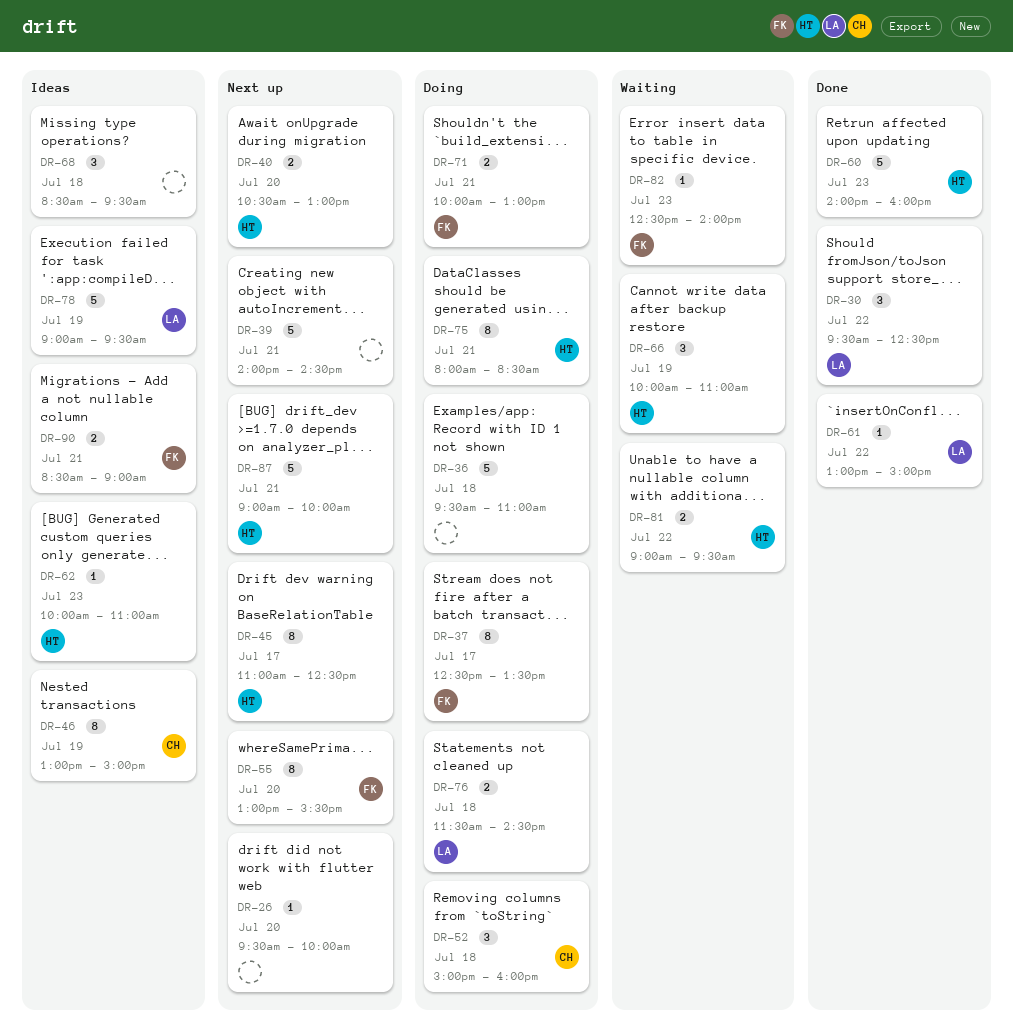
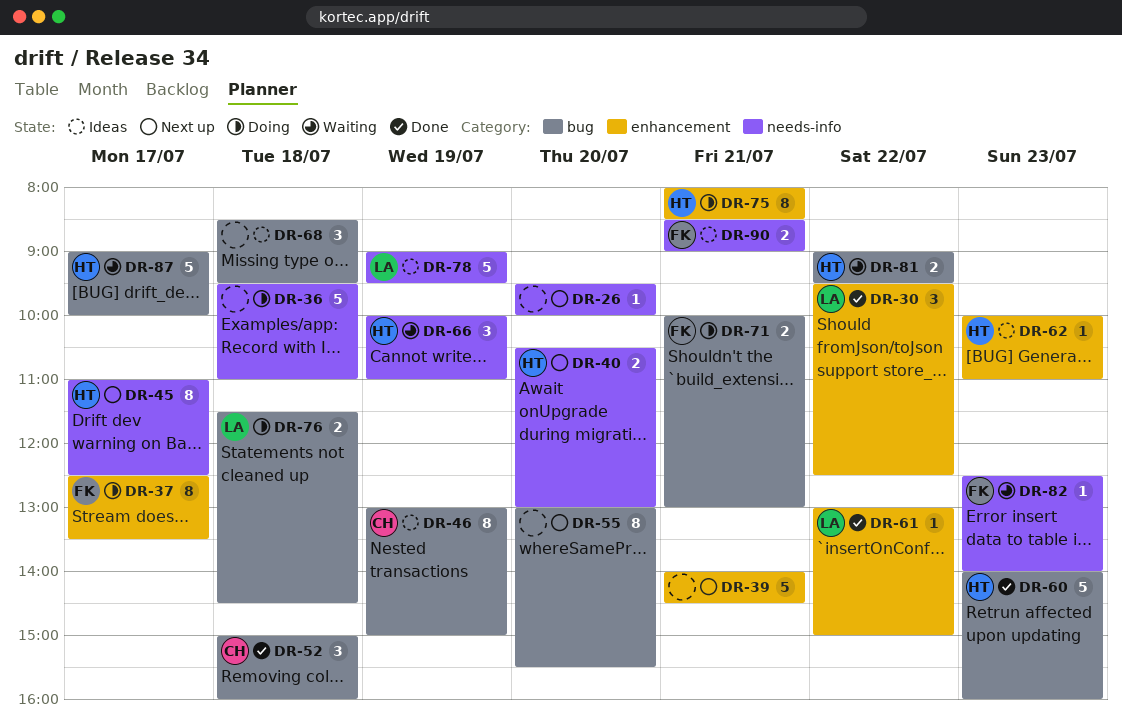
DR-52, status: Doing -> Done
DR-55, owner: FK -> none
DR-87, status: Next up -> Waiting
DR-87, day: Jul 21 -> Jul 17

